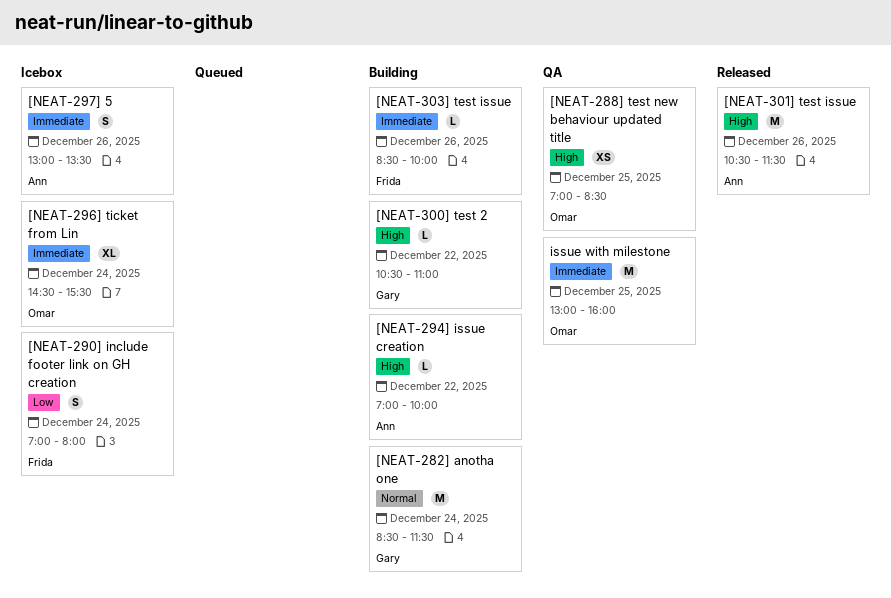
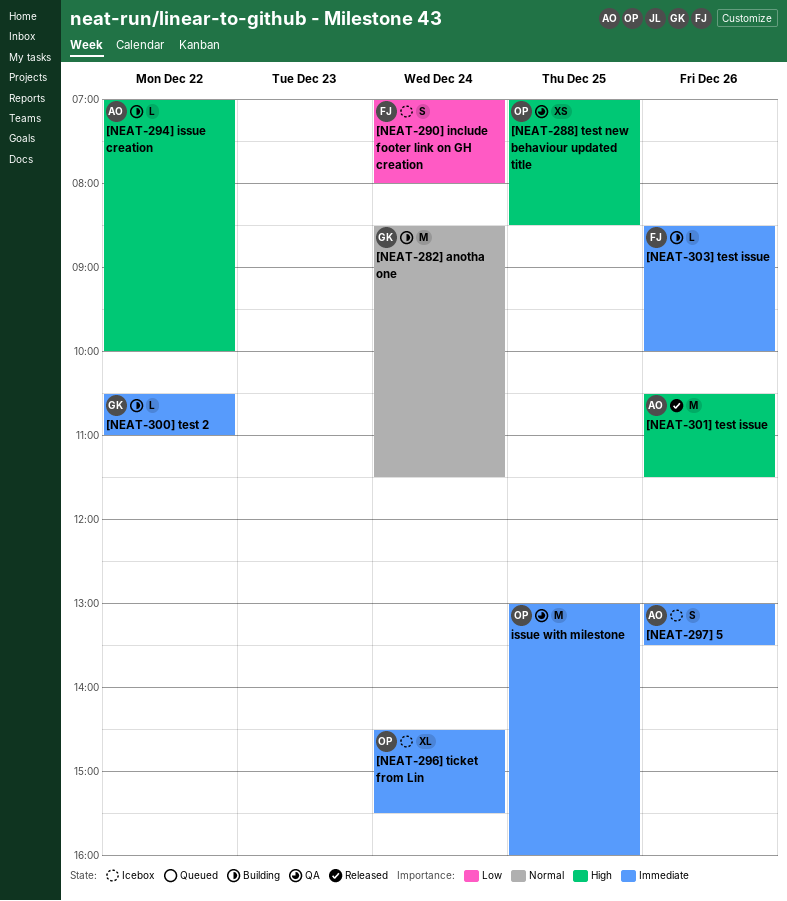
[NEAT-300] test 2, priority: High -> Immediate

